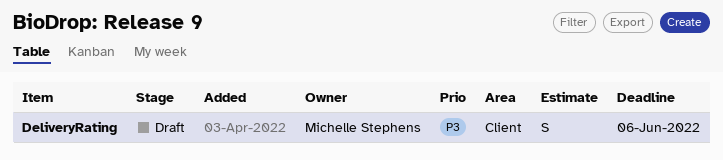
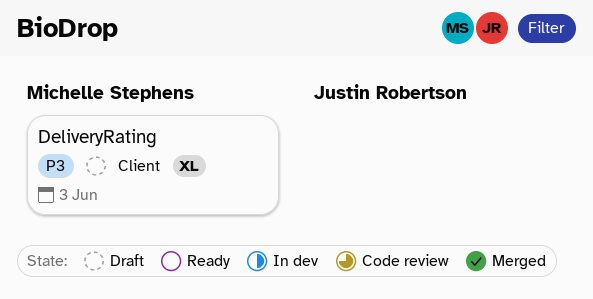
DeliveryRating, estimate: S -> XL
DeliveryRating, due: Jun 6 -> Jun 3

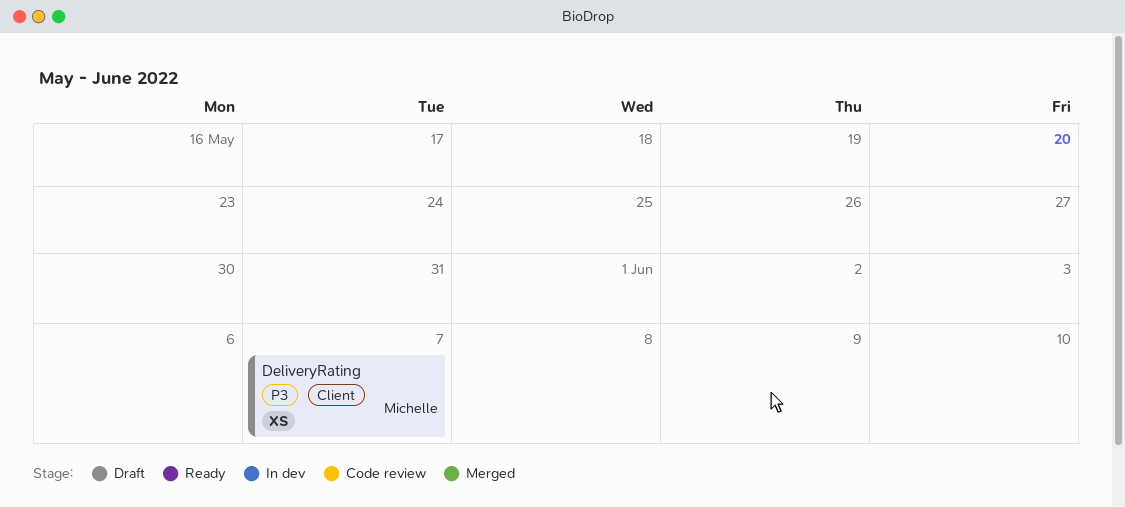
DeliveryRating, estimate: XL -> XS
DeliveryRating, due: Jun 3 -> Jun 7

